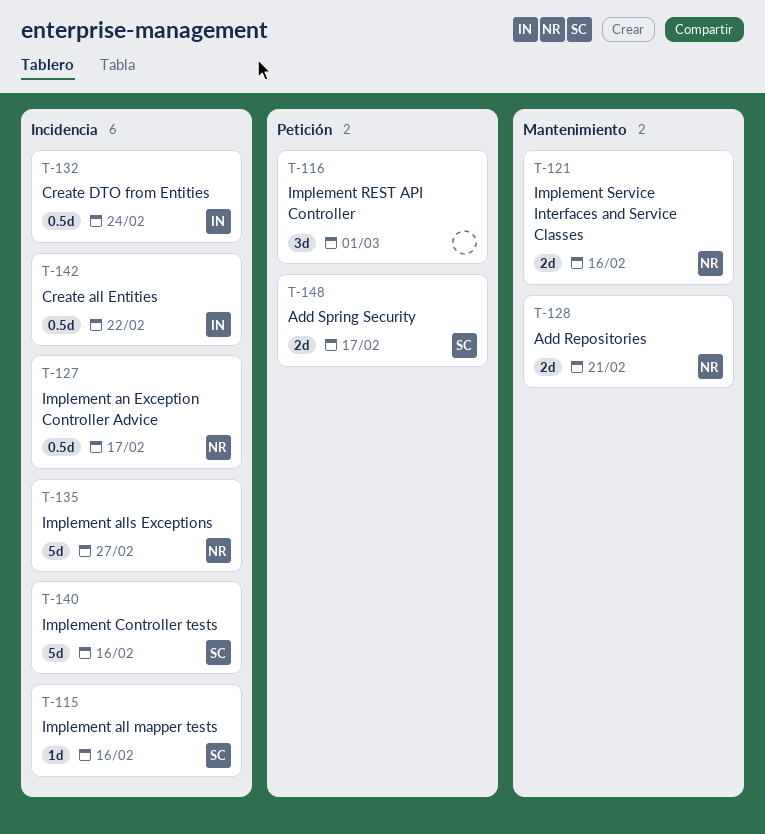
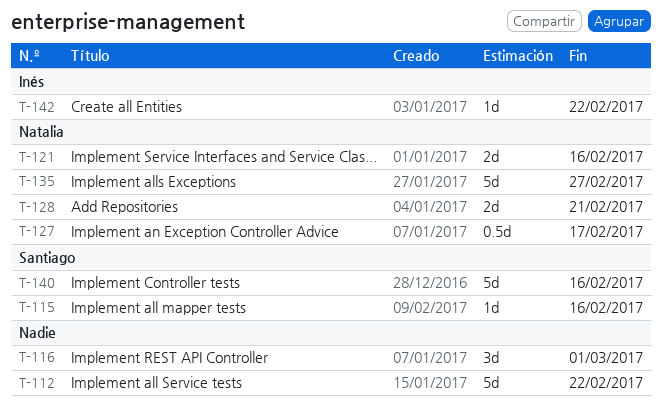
T-112: none -> present
T-132: present -> none
T-142, estimate: 0.5d -> 1d
T-148: present -> none

